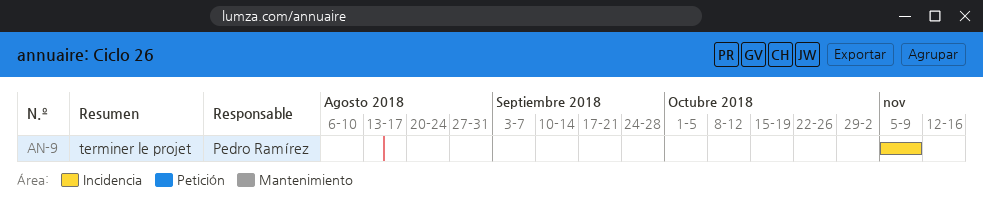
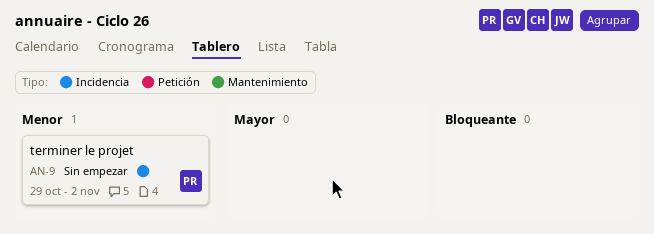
AN-9, start: Nov 5 -> Oct 29
AN-9, due: Nov 9 -> Nov 2

